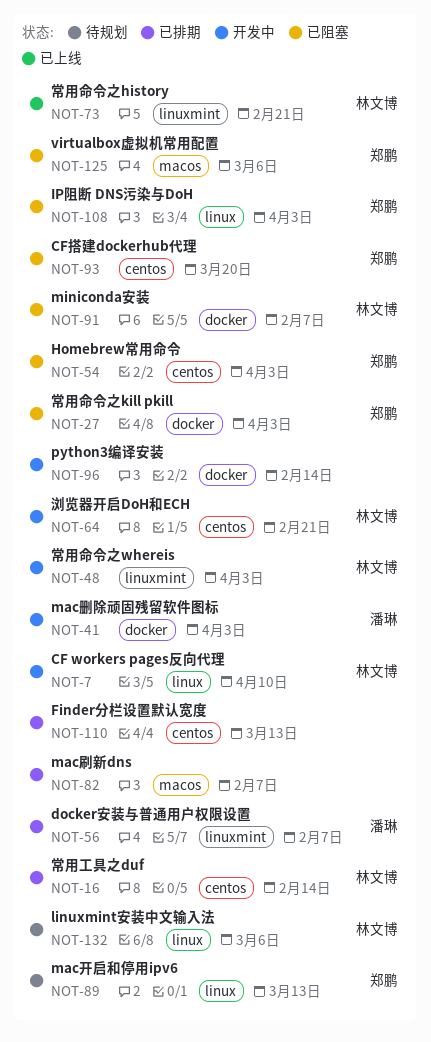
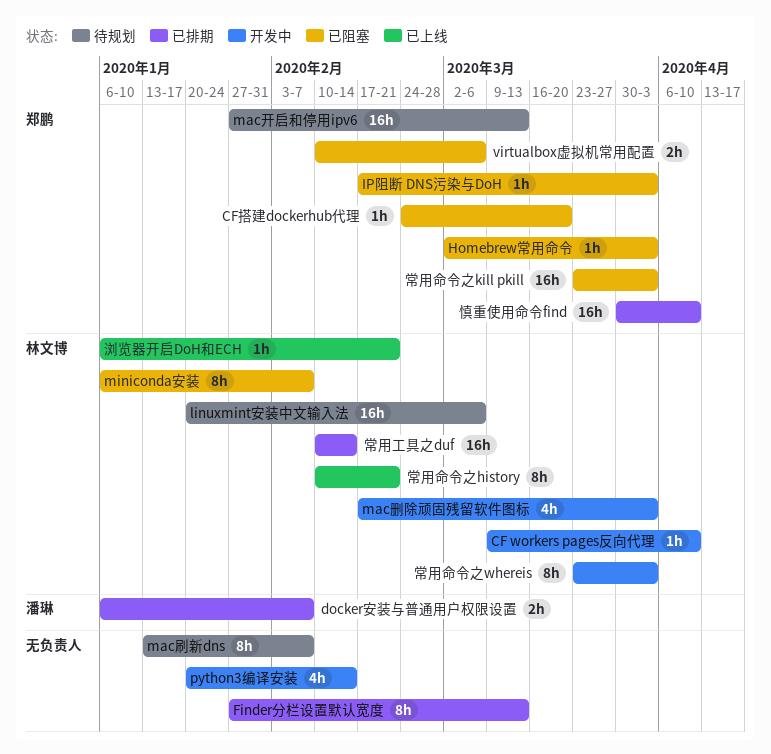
mac删除顽固残留软件图标, owner: 潘琳 -> 林文博
mac刷新dns, status: 已排期 -> 待规划
慎重使用命令find: none -> present
浏览器开启DoH和ECH, status: 开发中 -> 已上线

